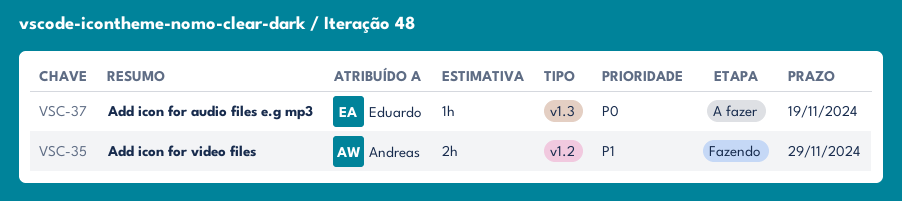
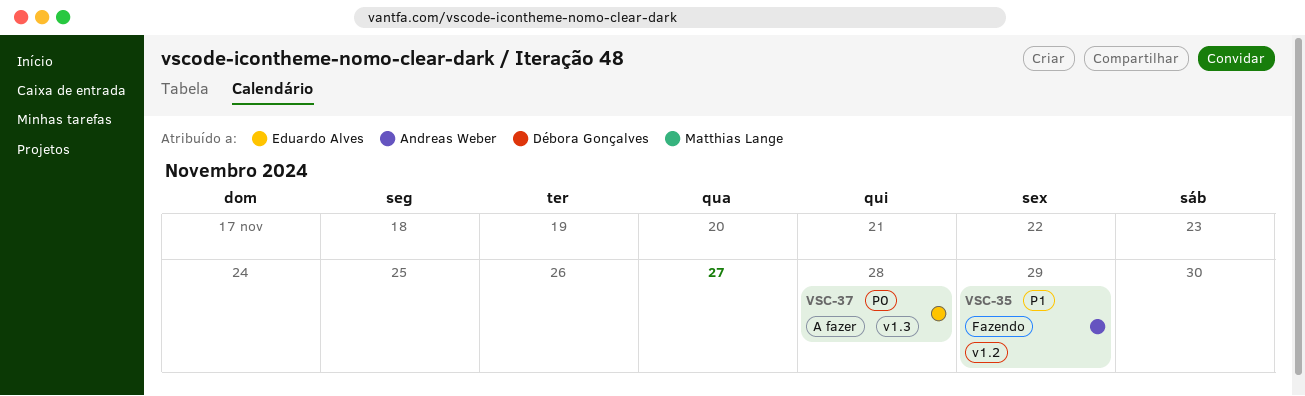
VSC-37, due: Nov 19 -> Nov 28

